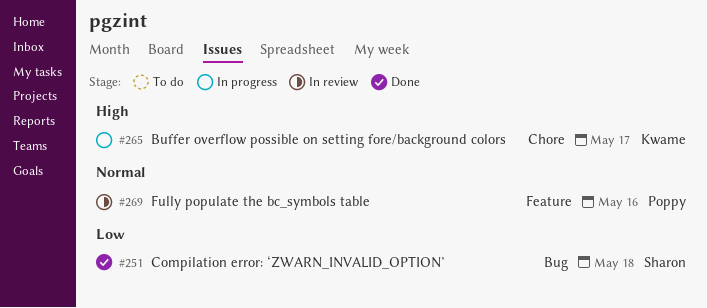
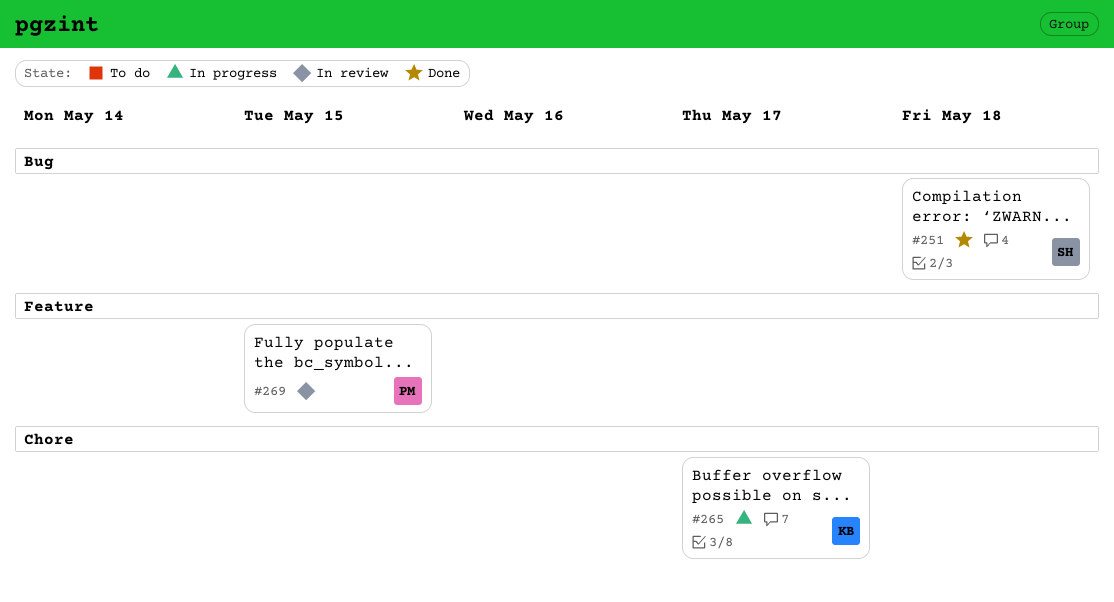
#269, due: May 16 -> May 15

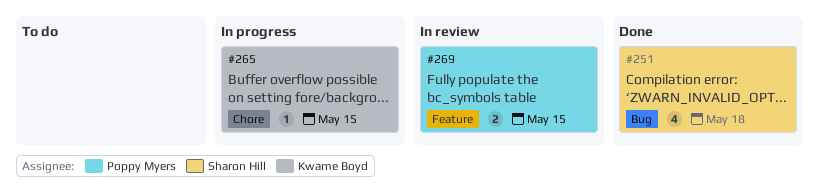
#265, due: May 17 -> May 15

